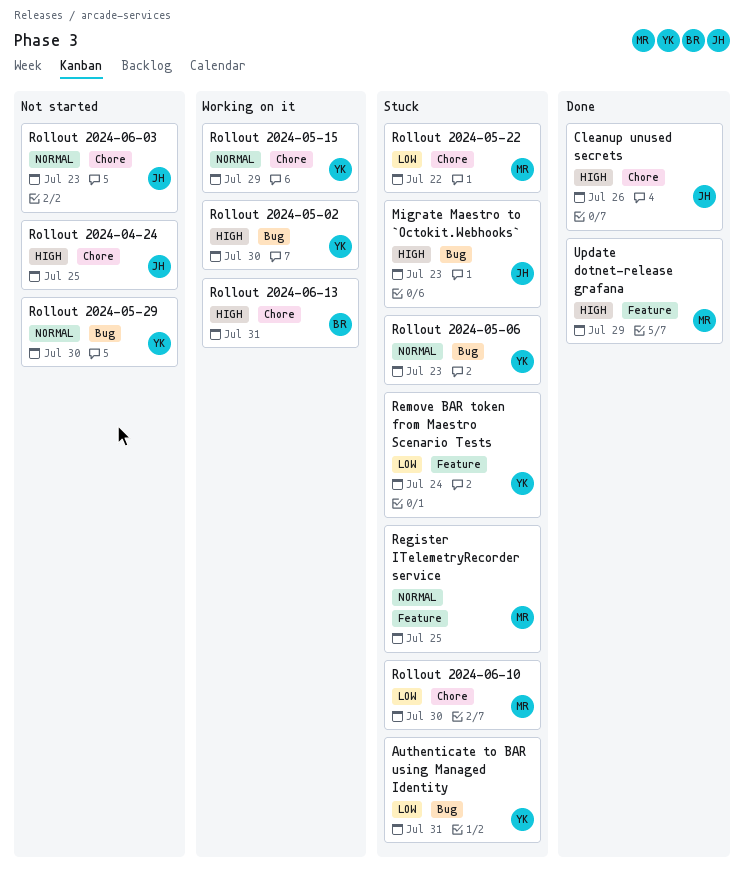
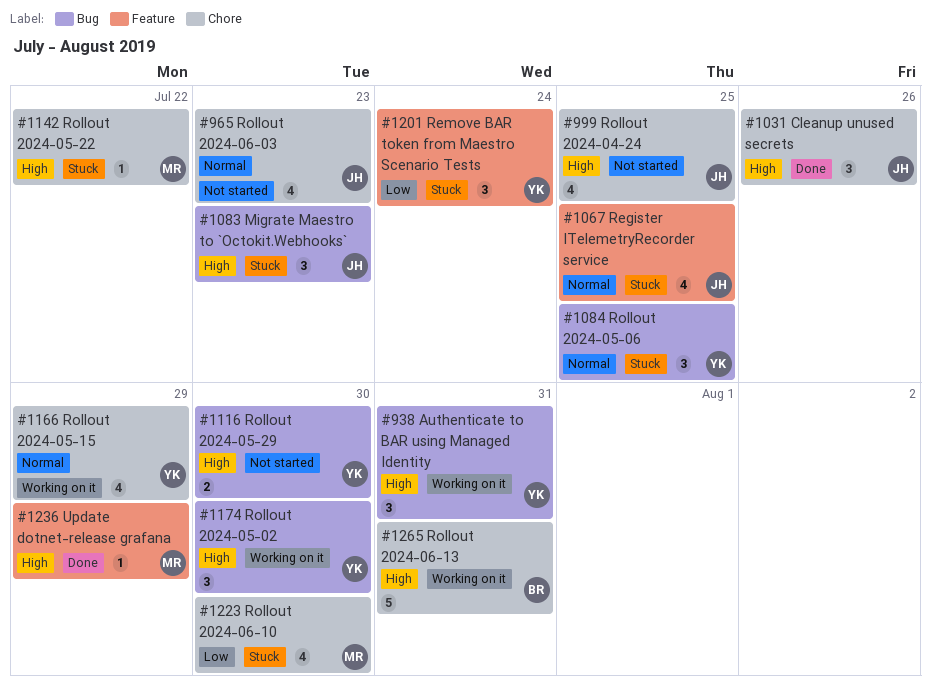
Authenticate to BAR using Managed Identity, status: Stuck -> Working on it
Authenticate to BAR using Managed Identity, priority: Low -> High
Register ITelemetryRecorder service, owner: MR -> JH
Rollout 2024-05-06, due: Jul 23 -> Jul 25
Rollout 2024-05-22, priority: Low -> High
Rollout 2024-05-29, priority: Normal -> High

